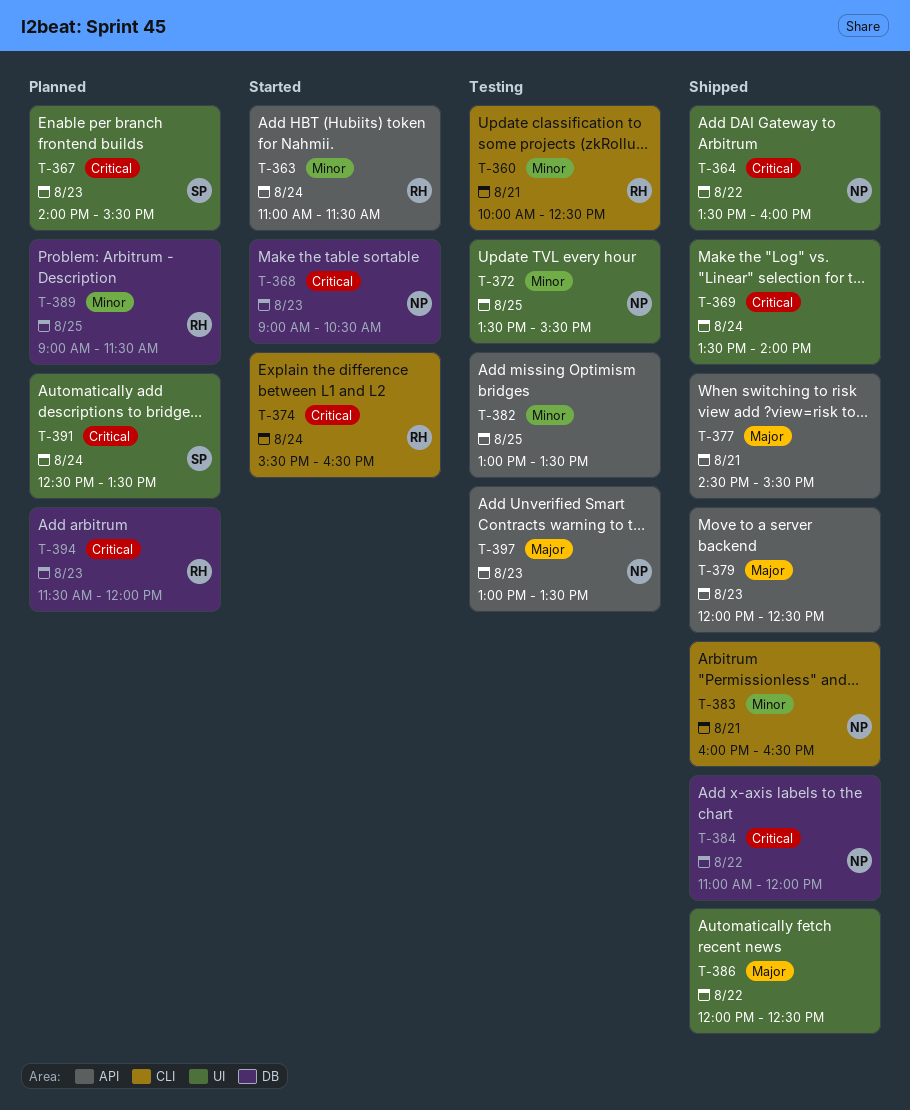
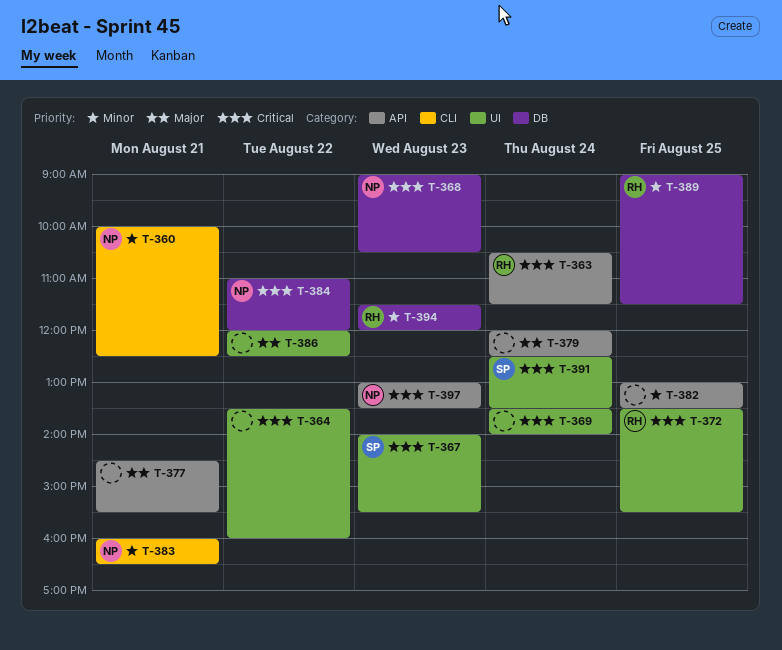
T-360, owner: RH -> NP
T-363, priority: Minor -> Critical
T-363, begins: 11:00 -> 10:30
T-364, owner: NP -> none
T-372, owner: NP -> RH
T-372, priority: Minor -> Critical
T-374: present -> none
T-379, day: Aug 23 -> Aug 24
T-394, priority: Critical -> Minor
T-397, priority: Major -> Critical

